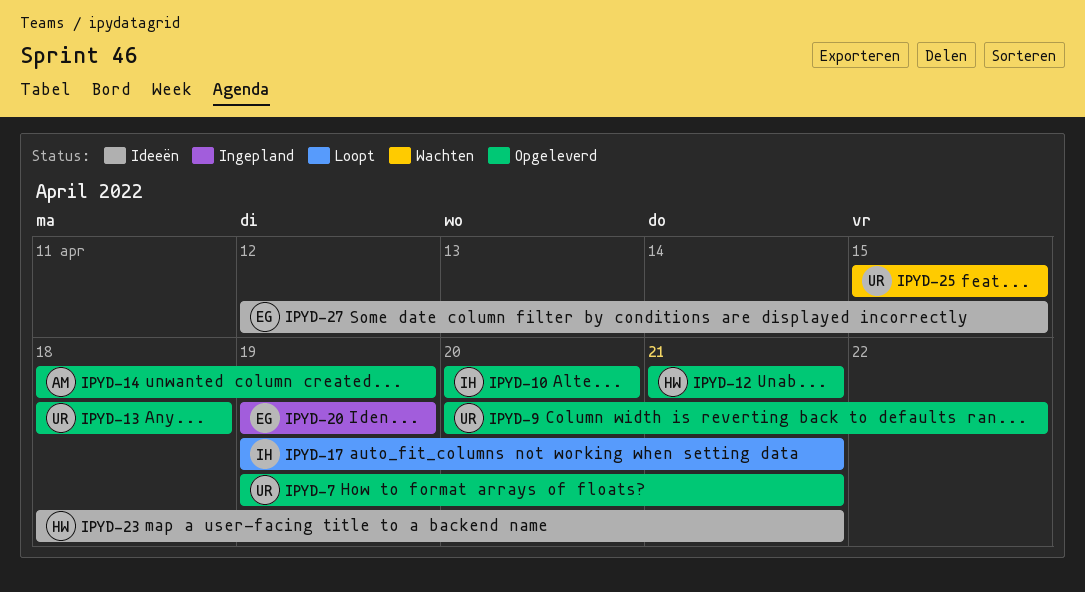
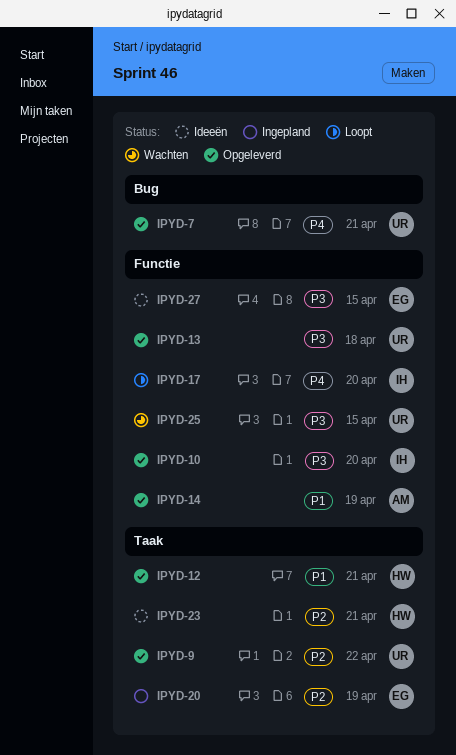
IPYD-17, due: Apr 21 -> Apr 20

